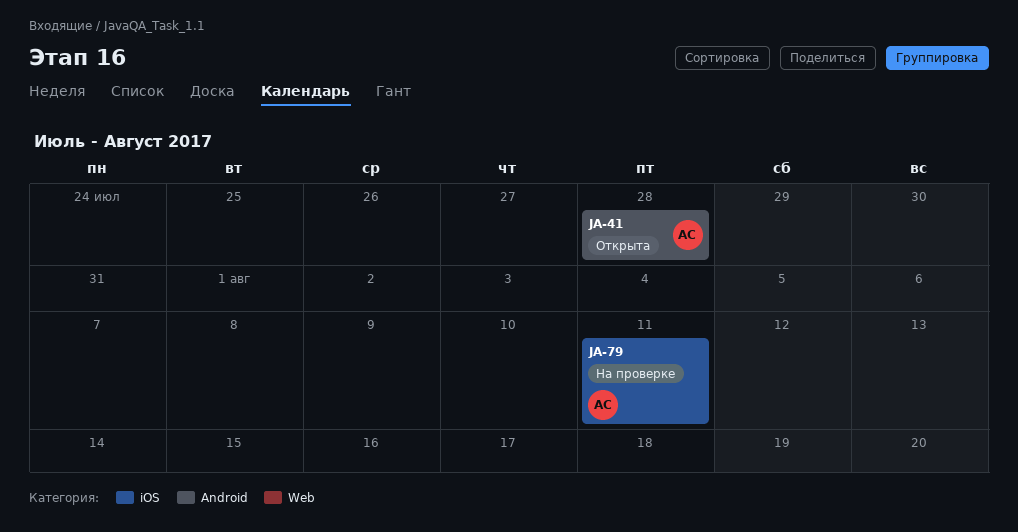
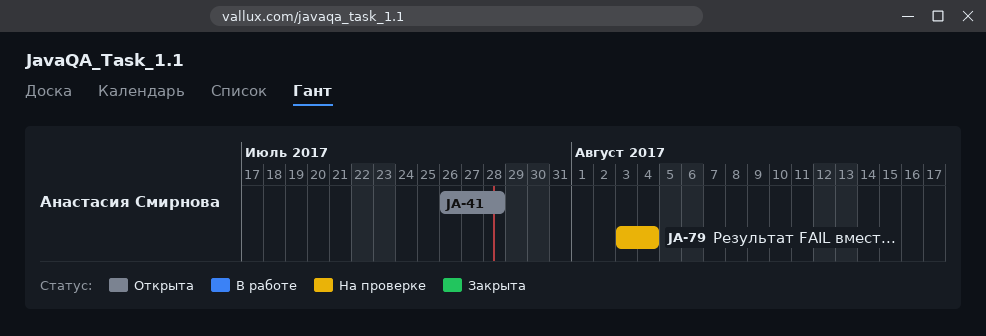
JA-79, due: Aug 11 -> Aug 4

